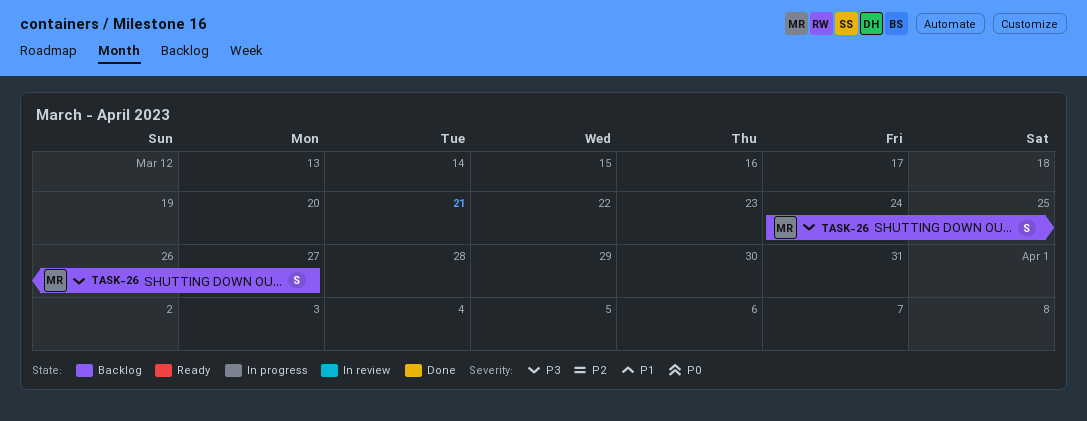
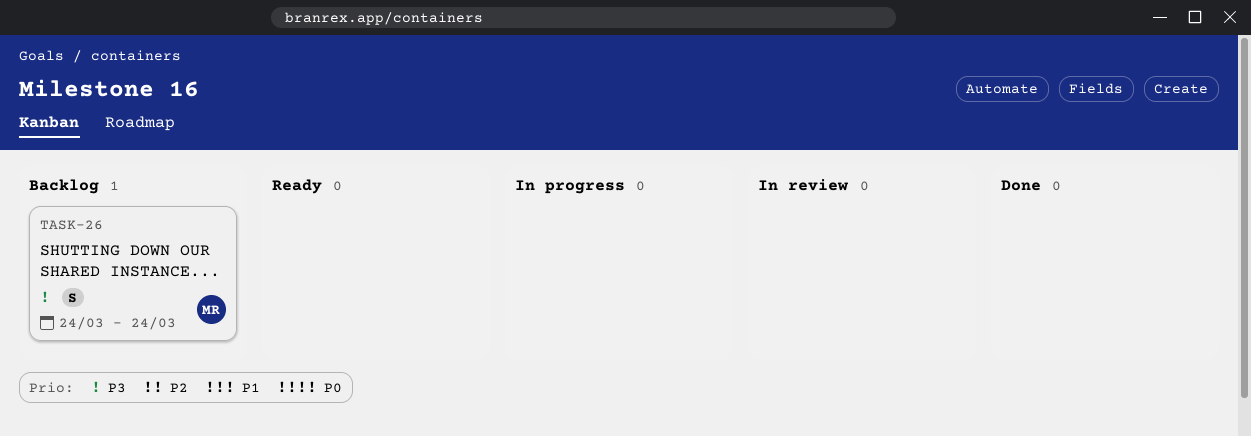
TASK-26, due: Mar 27 -> Mar 24

